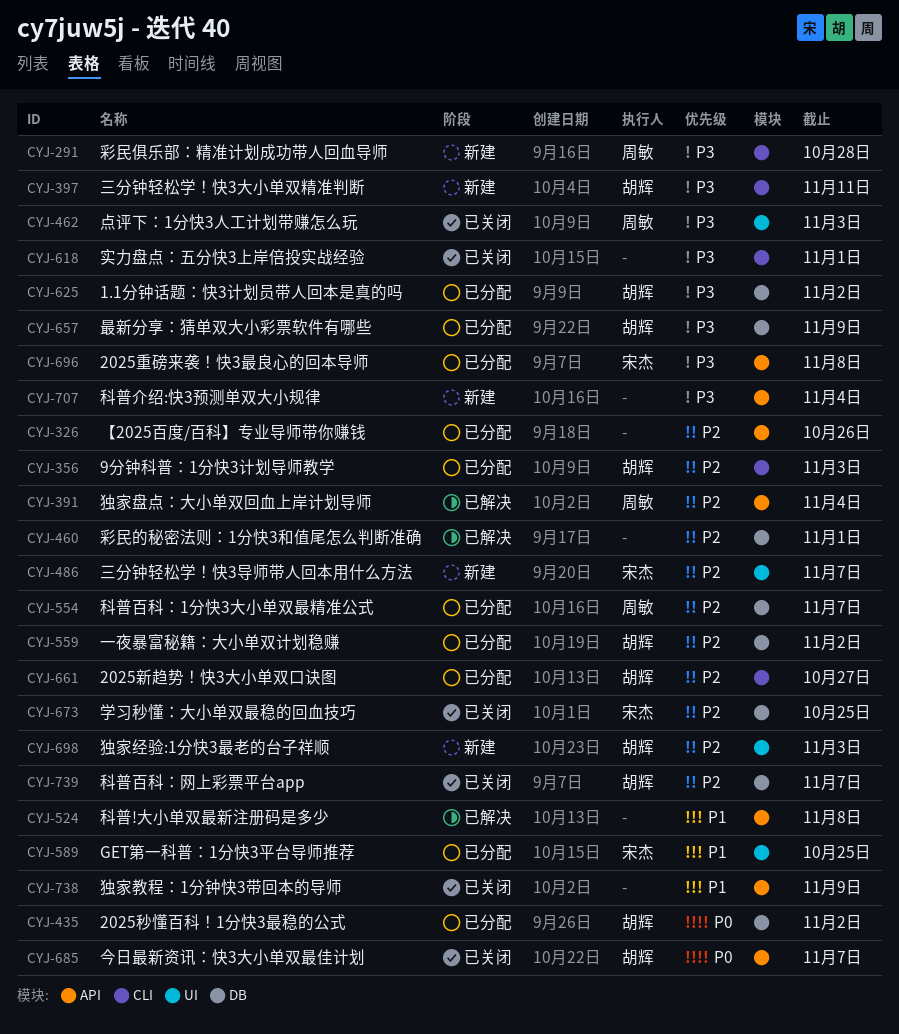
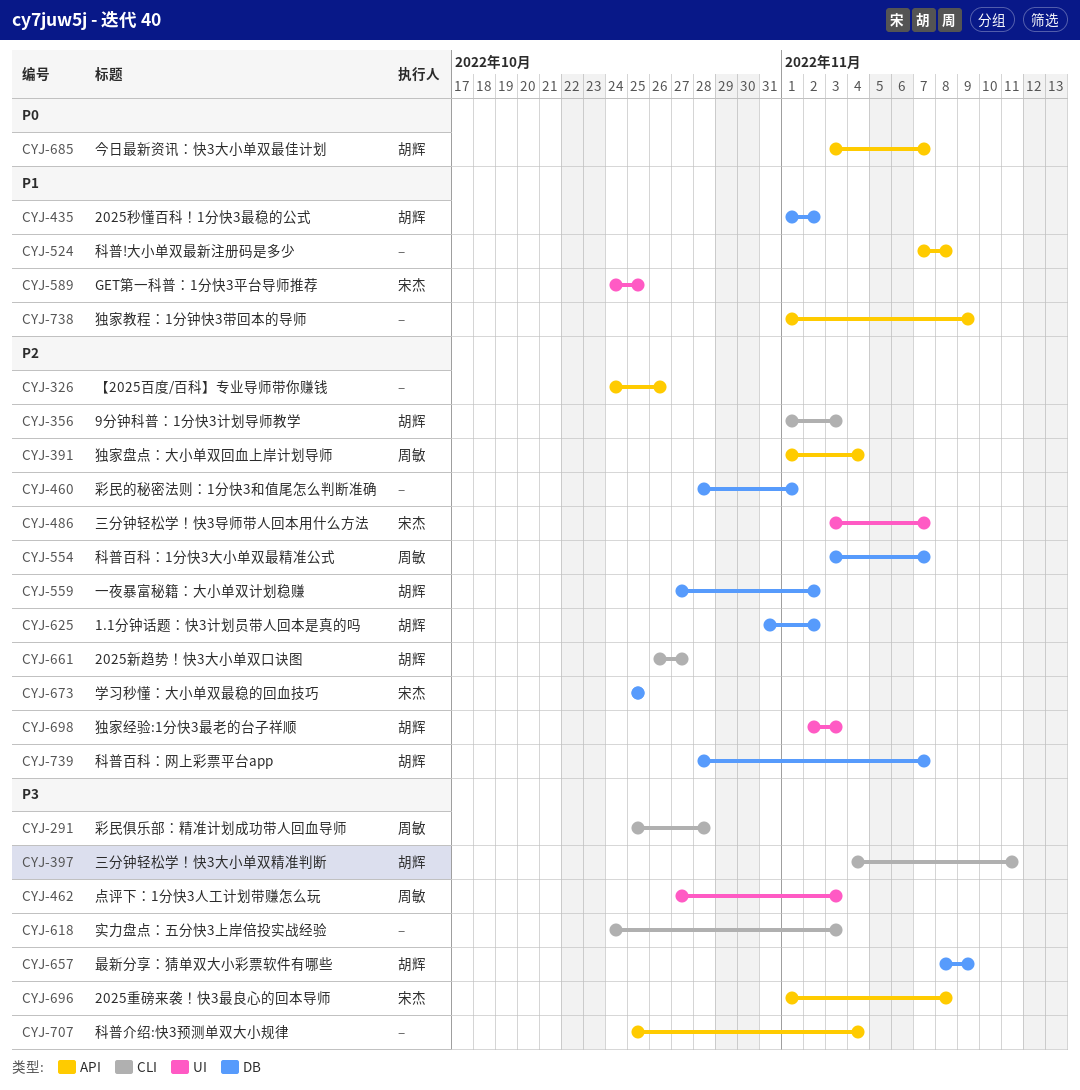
CYJ-435, priority: P0 -> P1
CYJ-618, due: Nov 1 -> Nov 3
CYJ-625, priority: P3 -> P2

